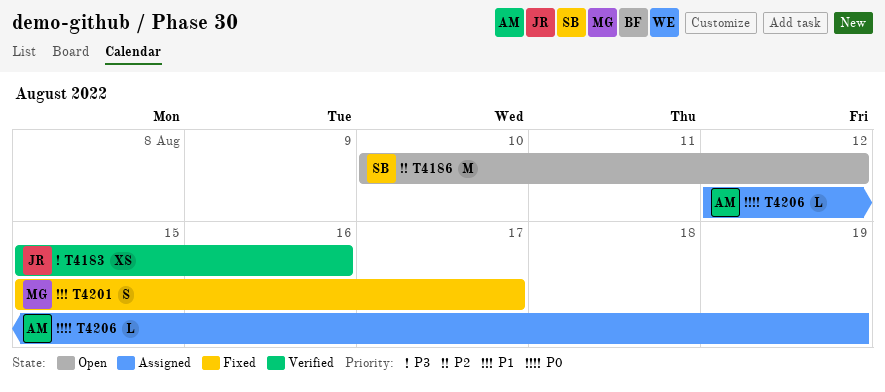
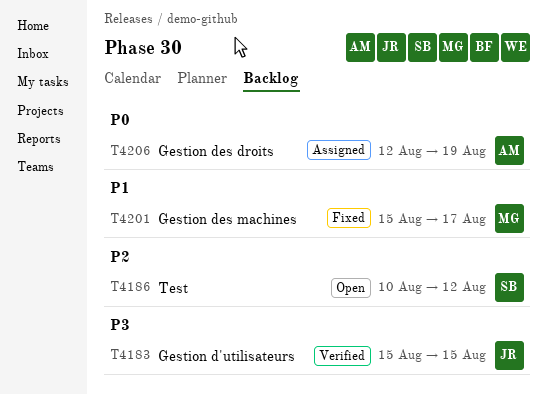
T4183, due: Aug 16 -> Aug 15

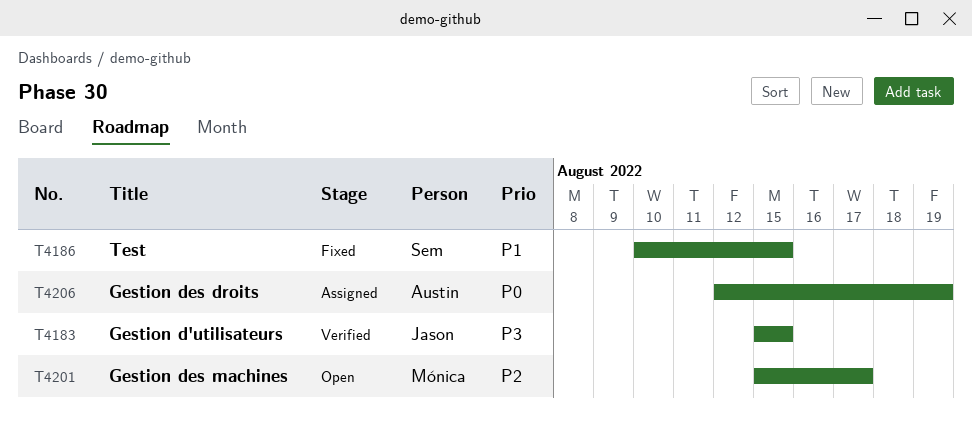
T4186, status: Open -> Fixed
T4186, priority: P2 -> P1
T4186, due: Aug 12 -> Aug 15
T4201, status: Fixed -> Open
T4201, priority: P1 -> P2

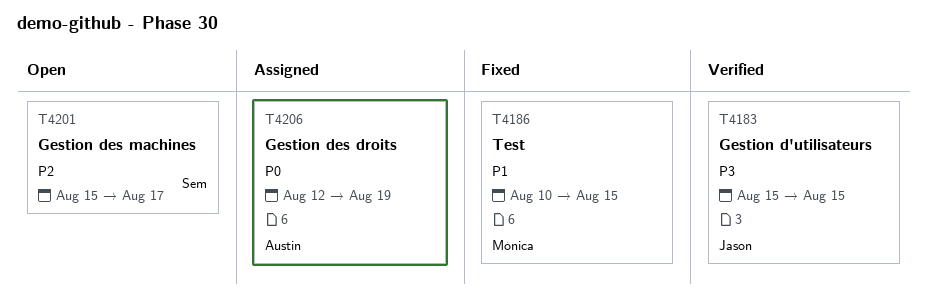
T4186, owner: Sem -> Mónica
T4201, owner: Mónica -> Sem

